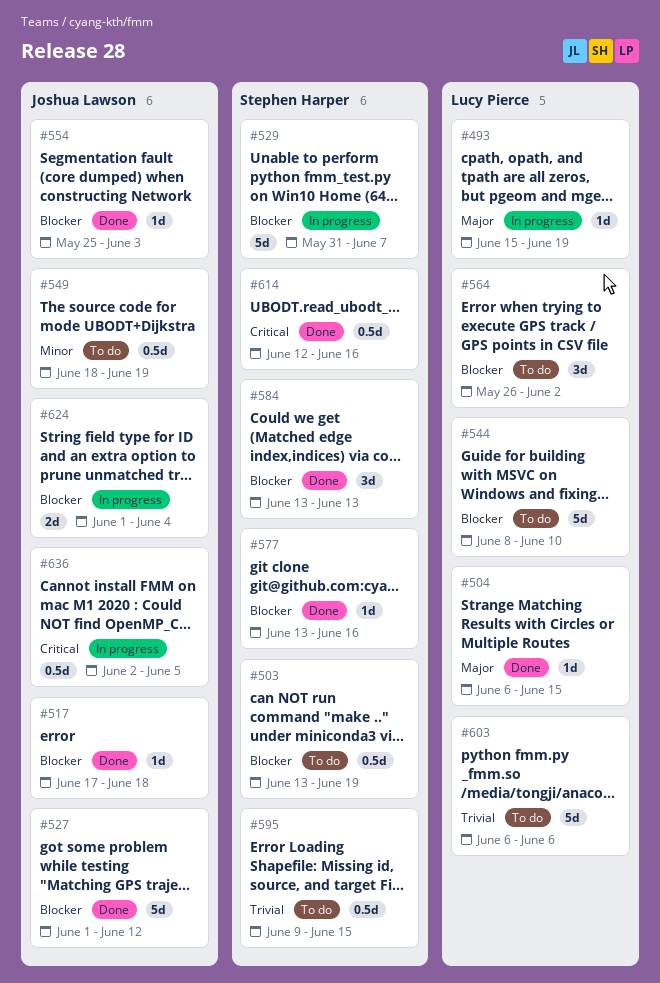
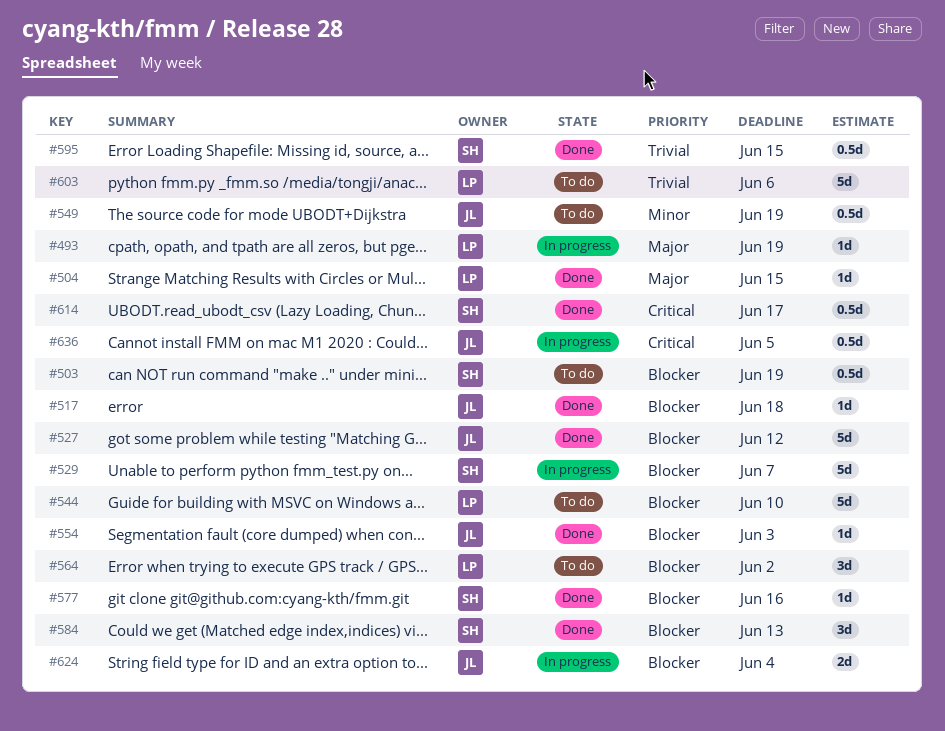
#595, status: To do -> Done
#614, due: Jun 16 -> Jun 17

